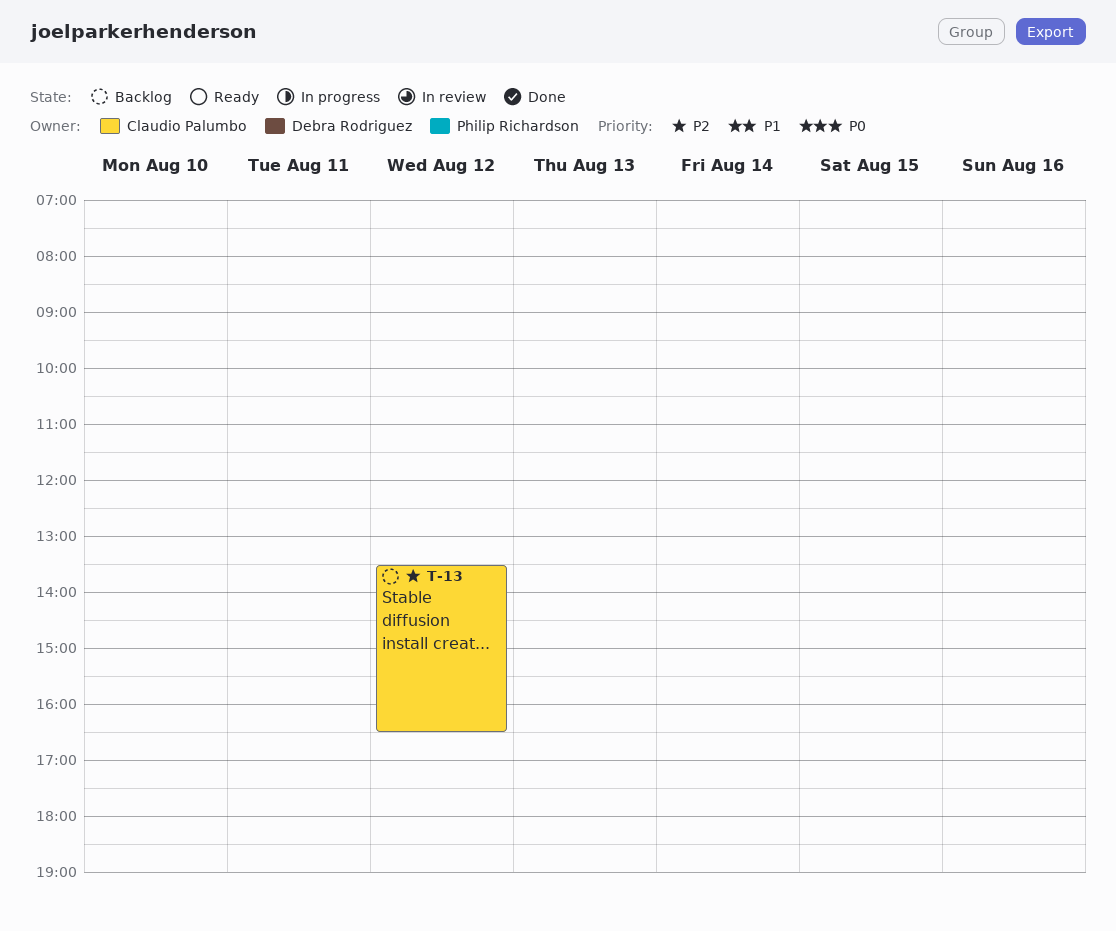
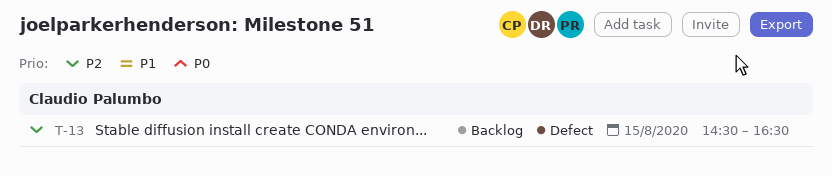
T-13, day: Aug 12 -> Aug 15
T-13, begins: 13:30 -> 14:30

